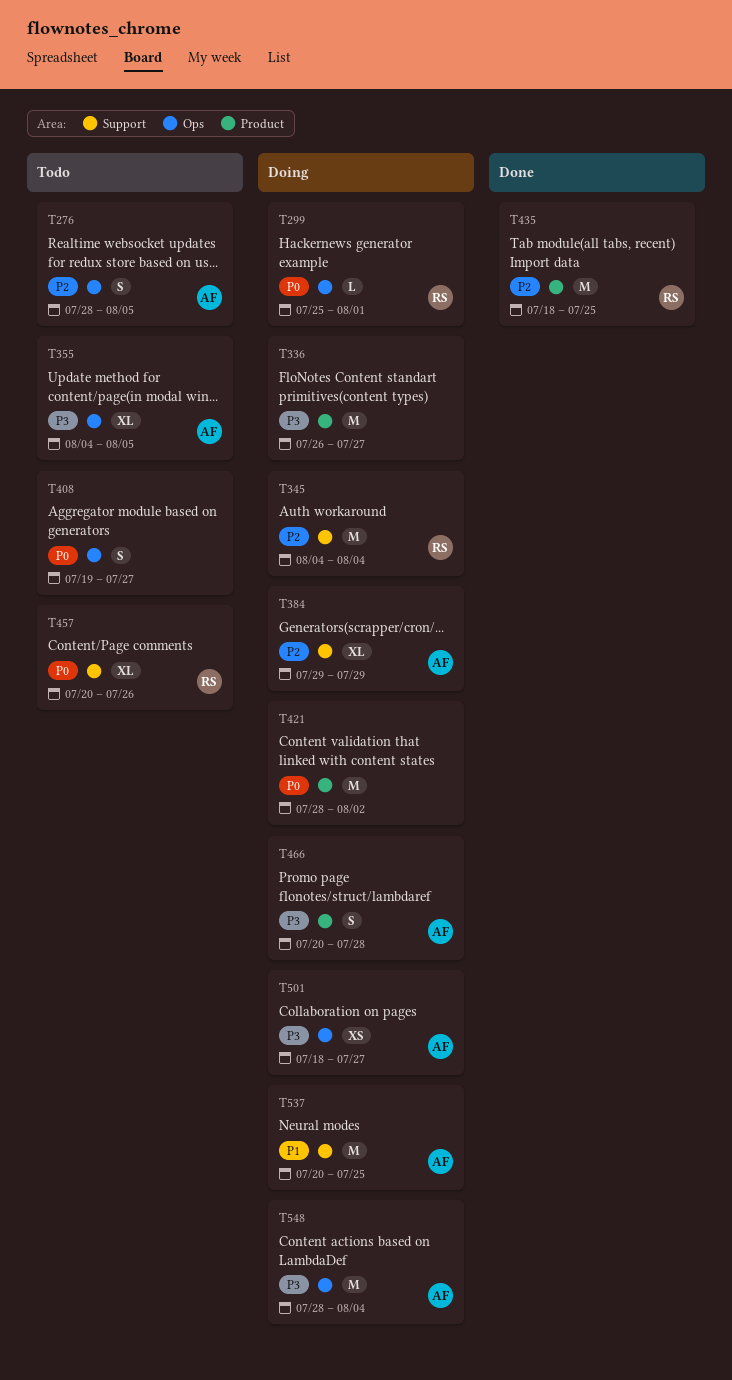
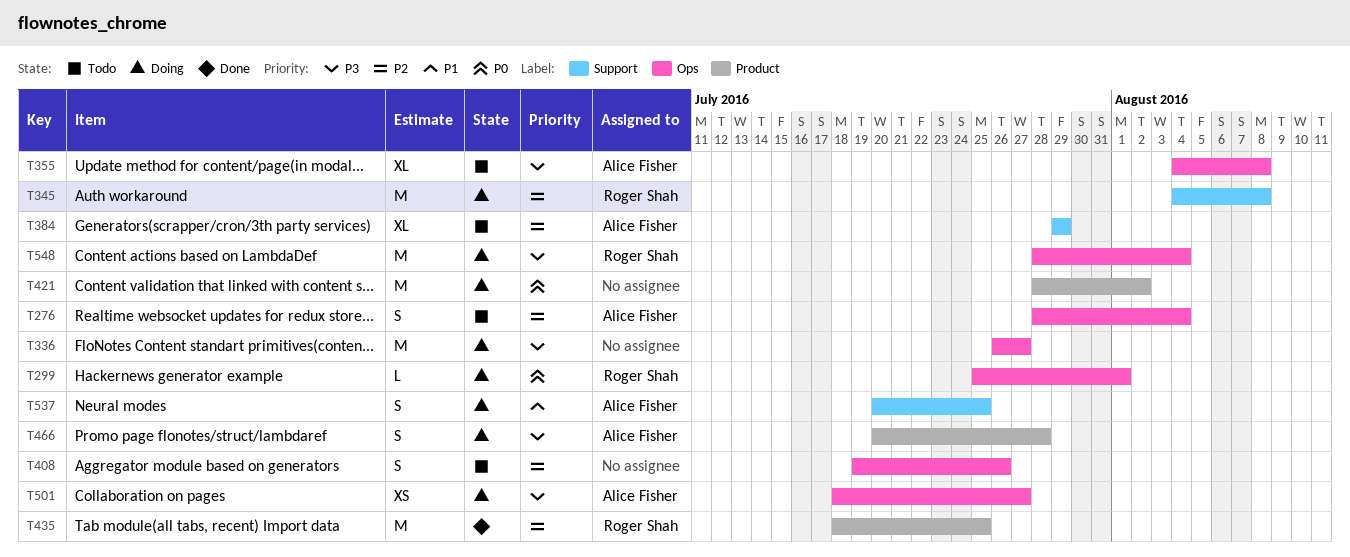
T276, due: Aug 5 -> Aug 4
T336, label: Product -> Ops
T345, due: Aug 4 -> Aug 8
T355, due: Aug 5 -> Aug 8
T384, status: Doing -> Todo
T408, priority: P0 -> P2
T408, due: Jul 27 -> Jul 26
T457: present -> none
T537, estimate: M -> S
T548, owner: Alice Fisher -> Roger Shah

